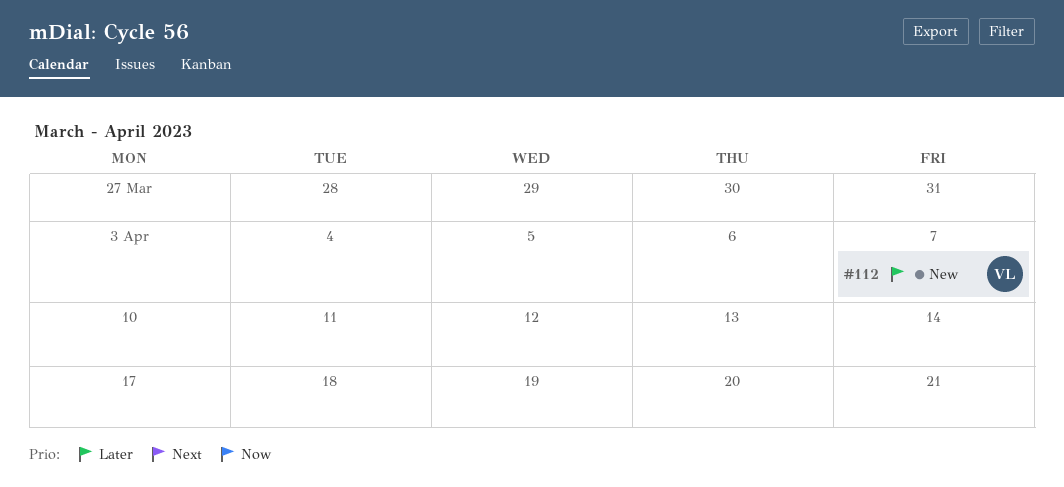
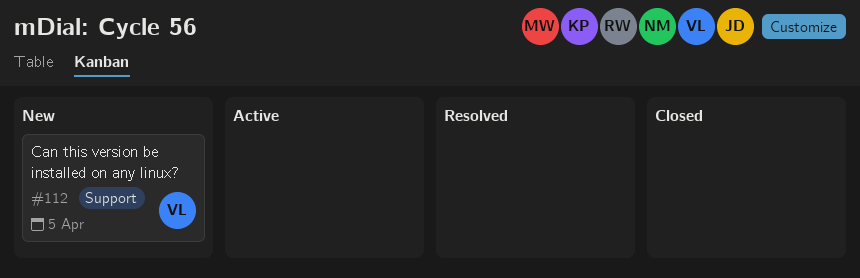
#112, due: Apr 7 -> Apr 5

